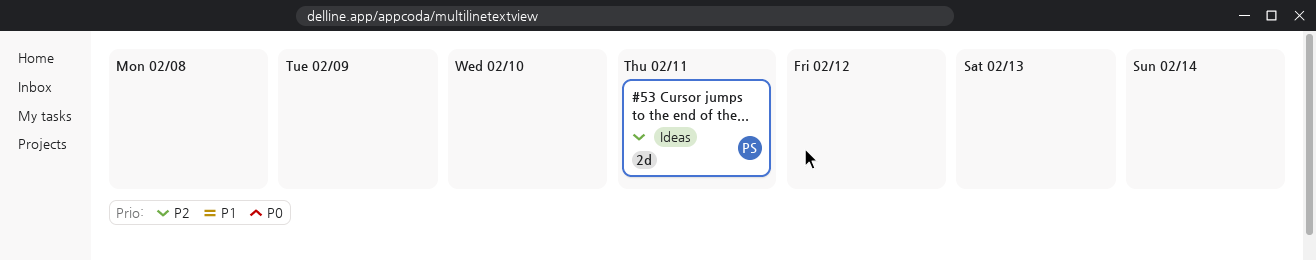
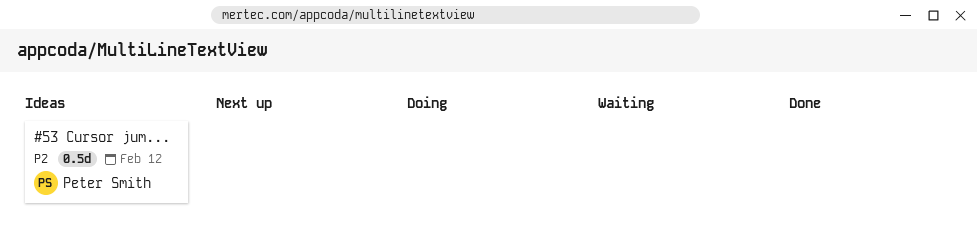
#53, estimate: 2d -> 0.5d
#53, due: Feb 11 -> Feb 12

